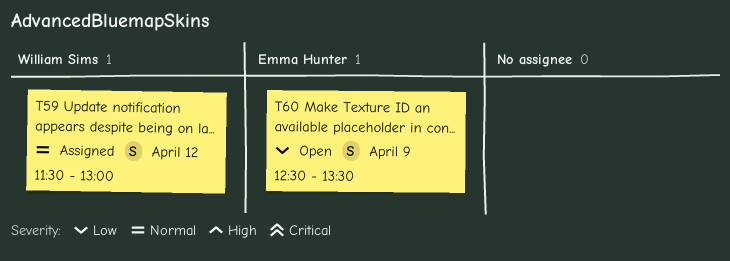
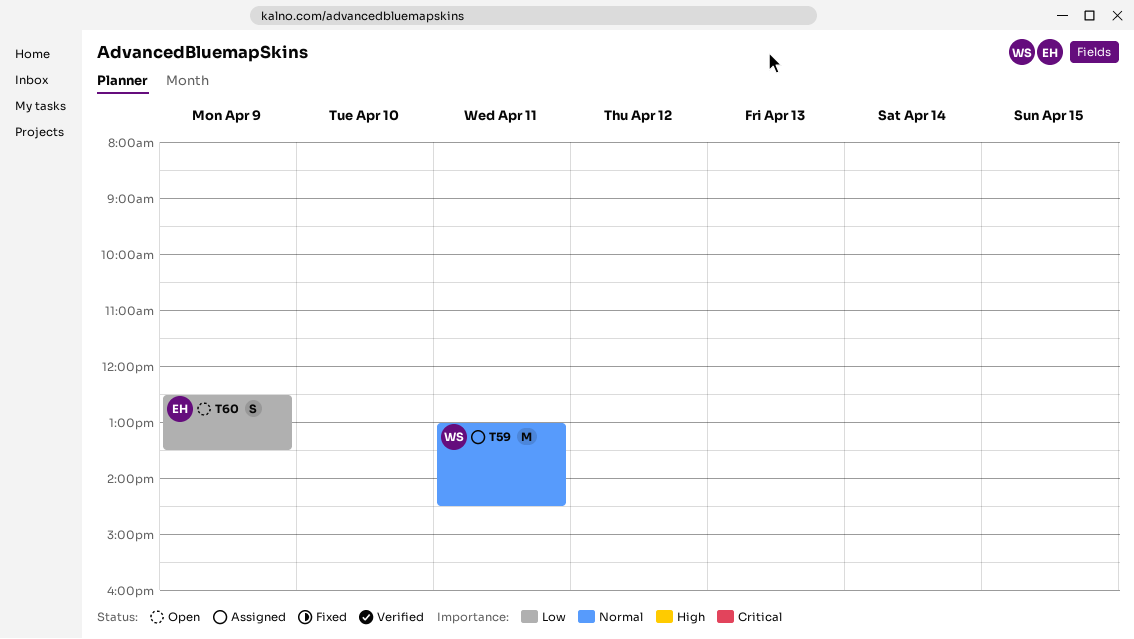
T59, estimate: S -> M
T59, day: Apr 12 -> Apr 11
T59, begins: 11:30 -> 13:00
T59, ends: 13:00 -> 14:30

